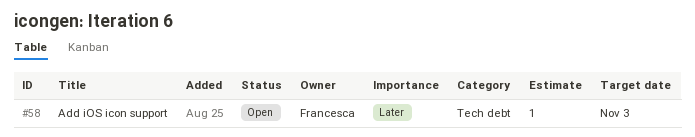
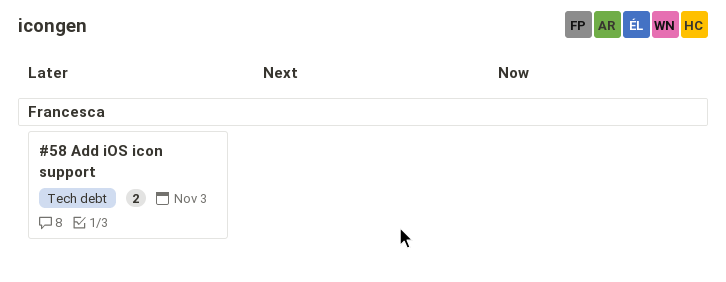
#58, estimate: 1 -> 2

